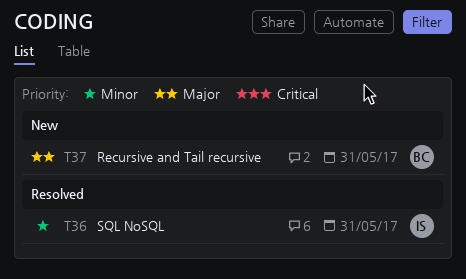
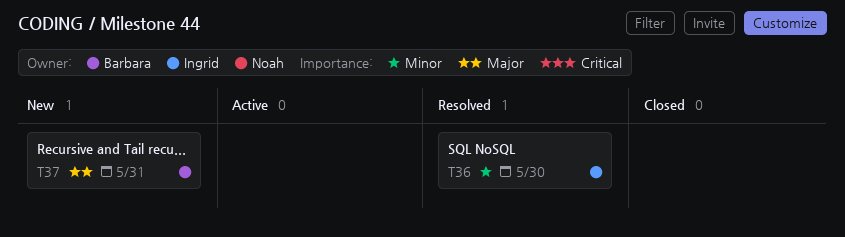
T36, due: May 31 -> May 30

